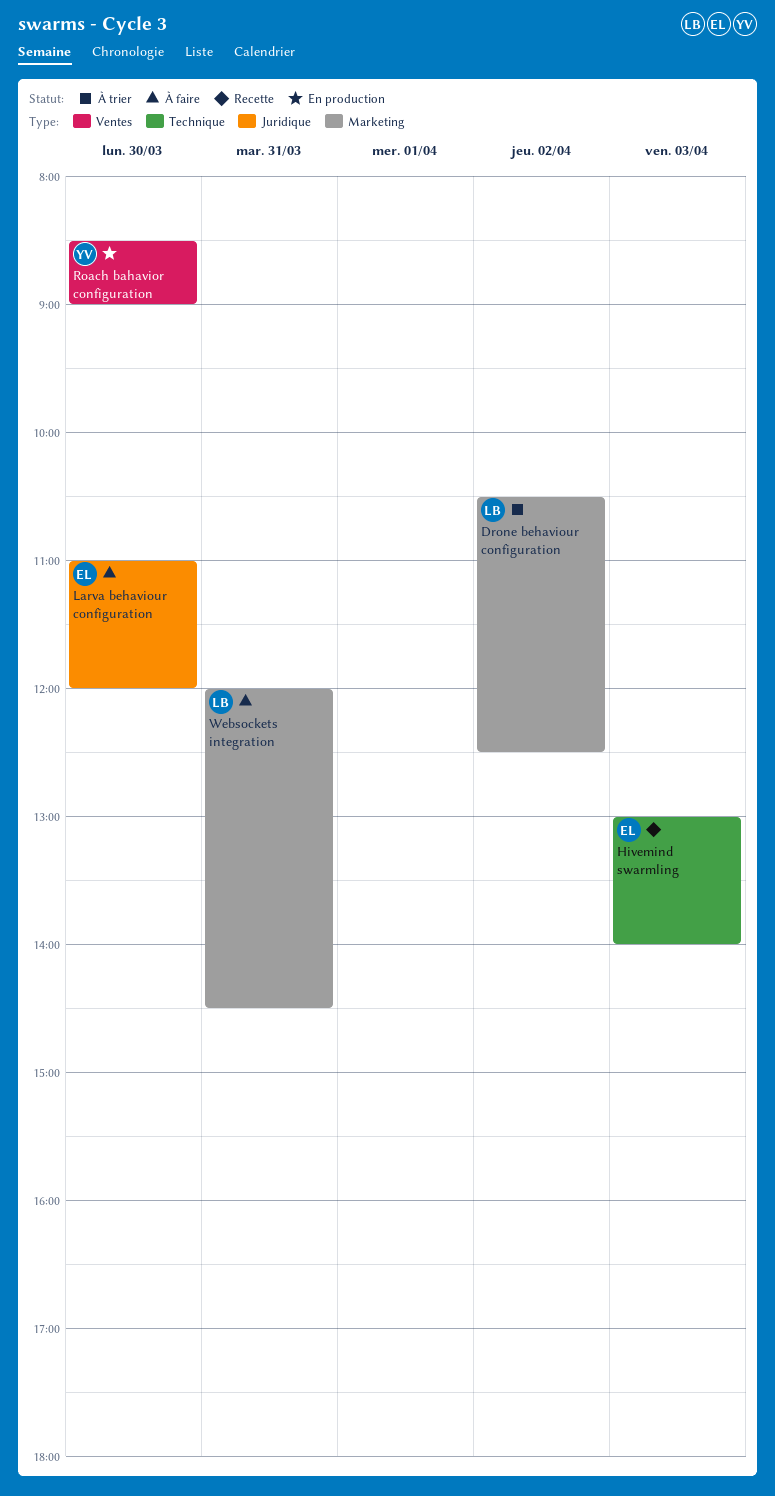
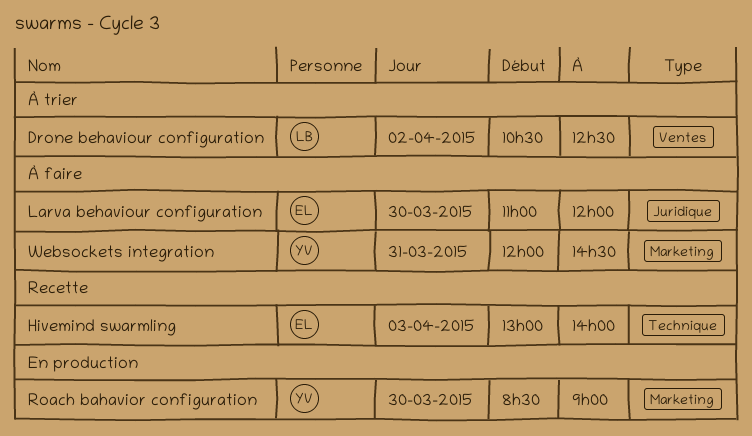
Drone behaviour configuration, label: Marketing -> Ventes
Roach bahavior configuration, label: Ventes -> Marketing
Websockets integration, owner: LB -> YV

